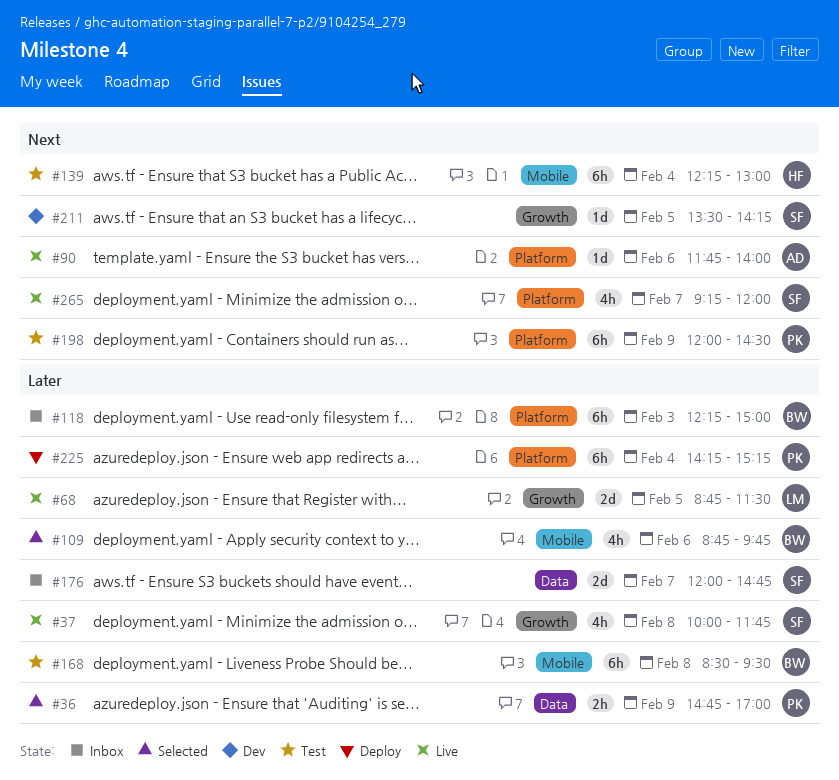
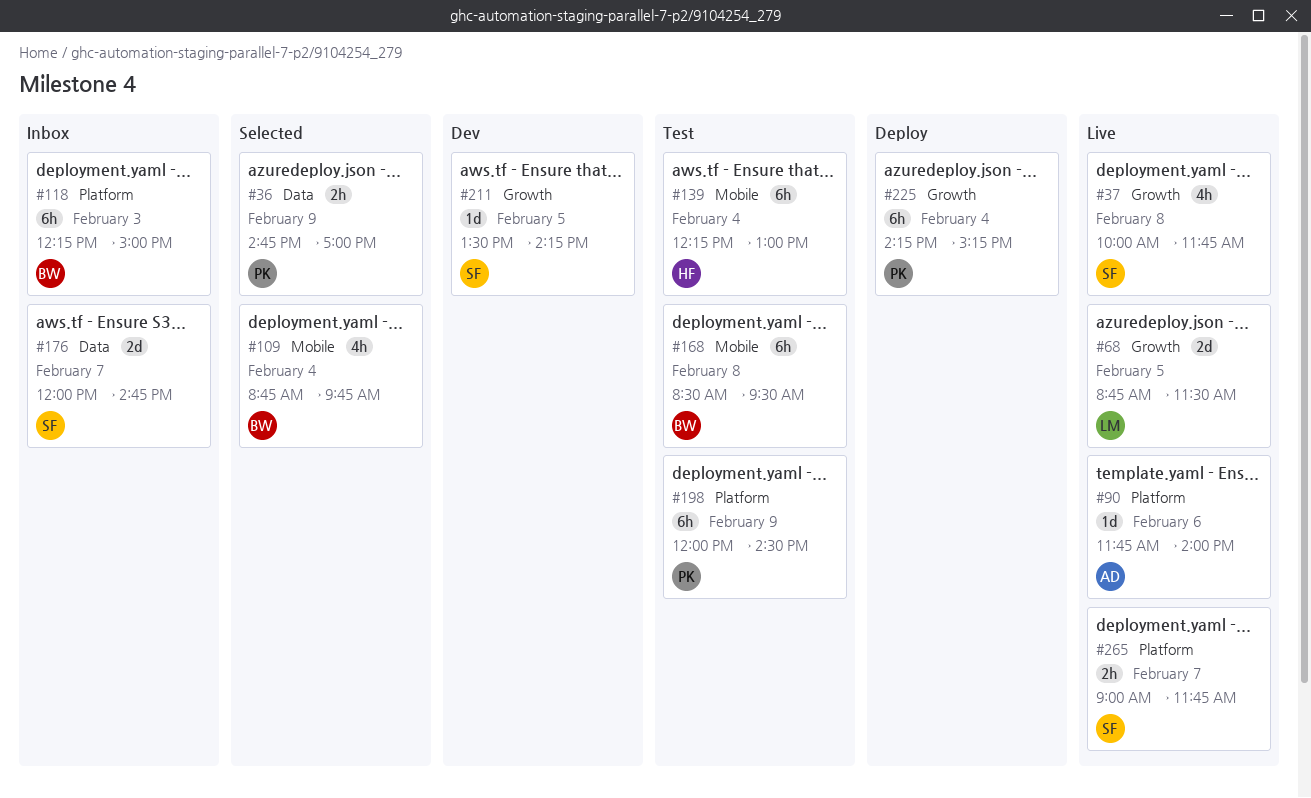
#109, day: Feb 6 -> Feb 4
#225, label: Platform -> Growth
#265, estimate: 4h -> 2h
#265, begins: 09:15 -> 09:00
#265, ends: 12:00 -> 11:45

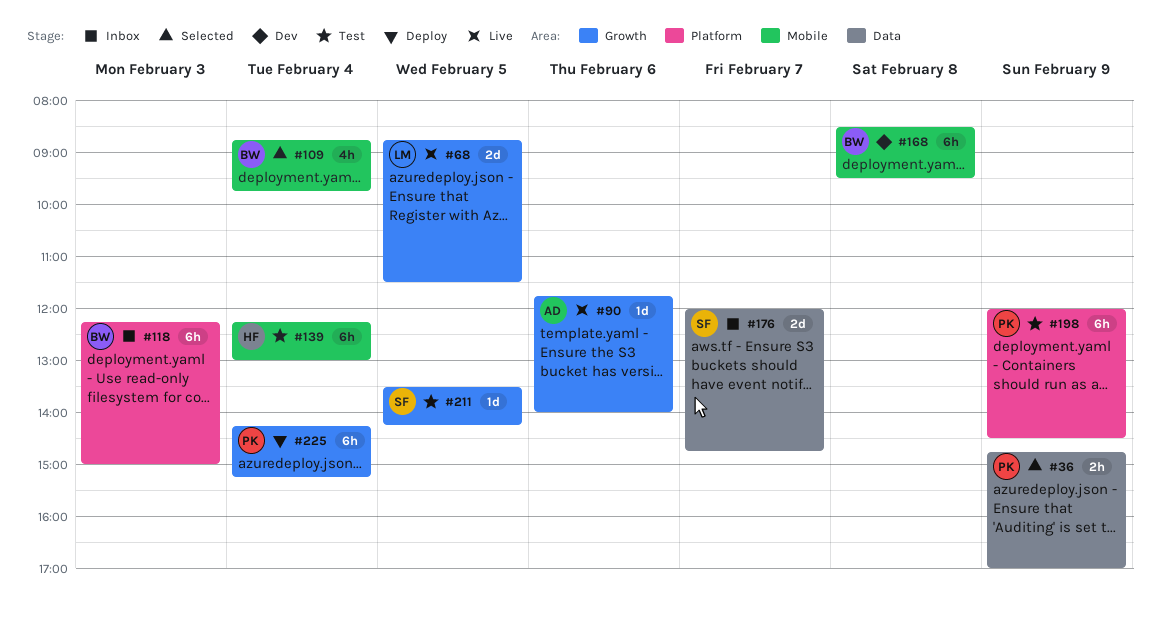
#37: present -> none
#90, label: Platform -> Growth
#168, status: Test -> Dev
#211, status: Dev -> Test
#265: present -> none

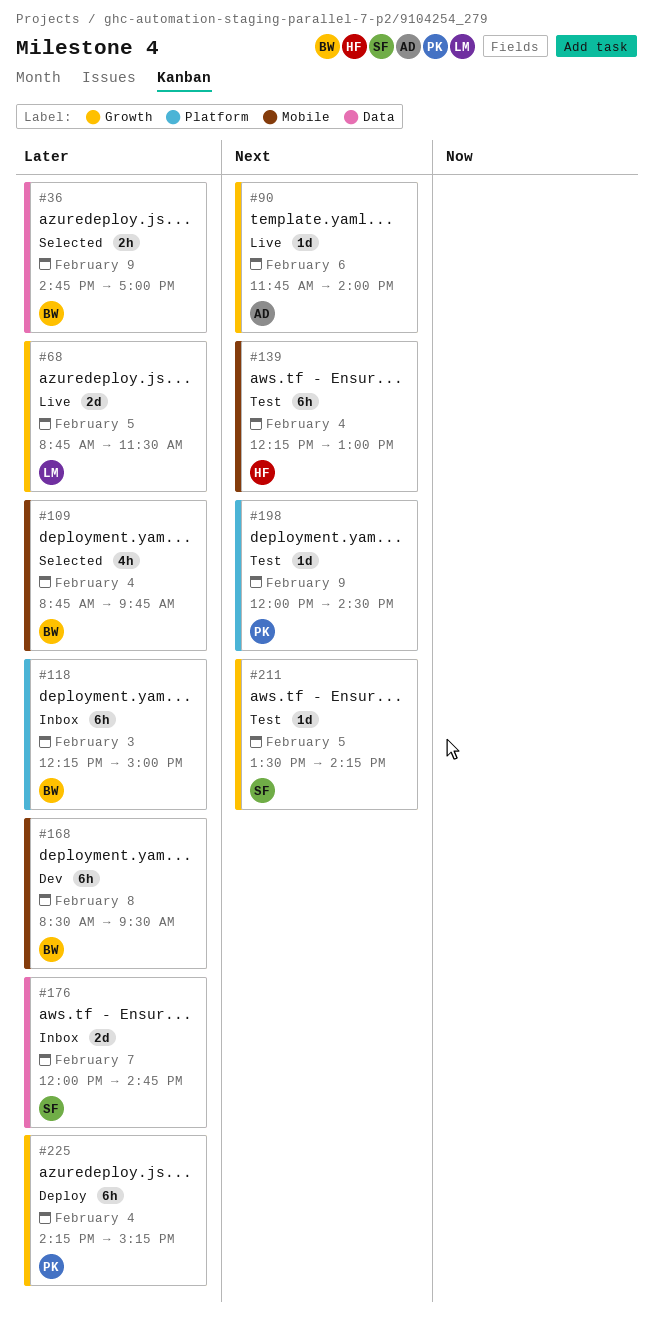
#36, owner: PK -> BW
#198, estimate: 6h -> 1d

